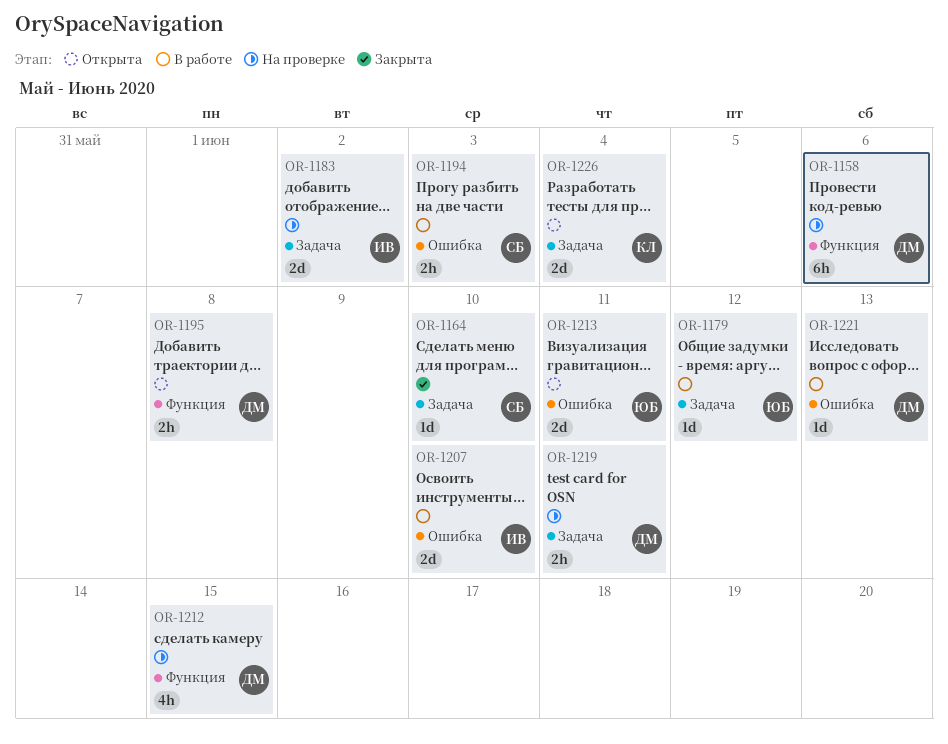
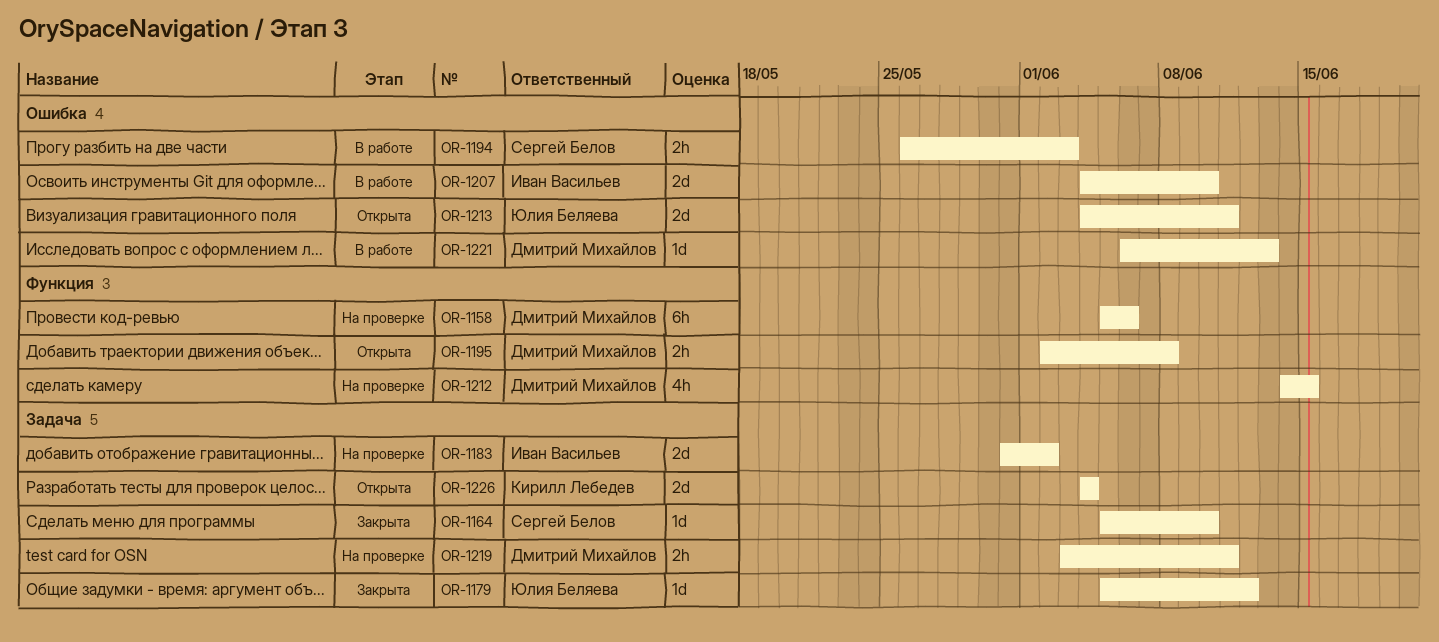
OR-1179, status: В работе -> Закрыта

